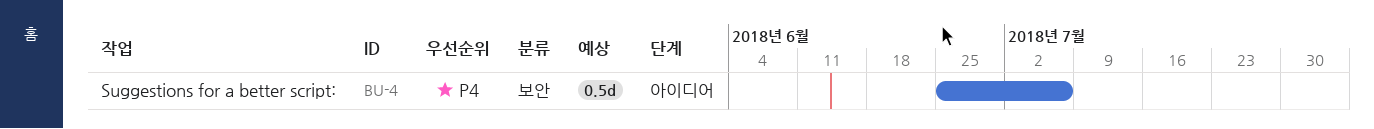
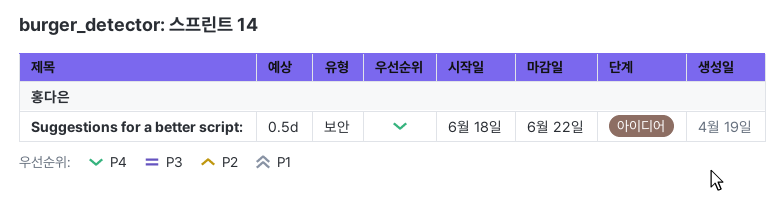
Suggestions for a better script:, start: Jun 25 -> Jun 18
Suggestions for a better script:, due: Jul 6 -> Jun 22

